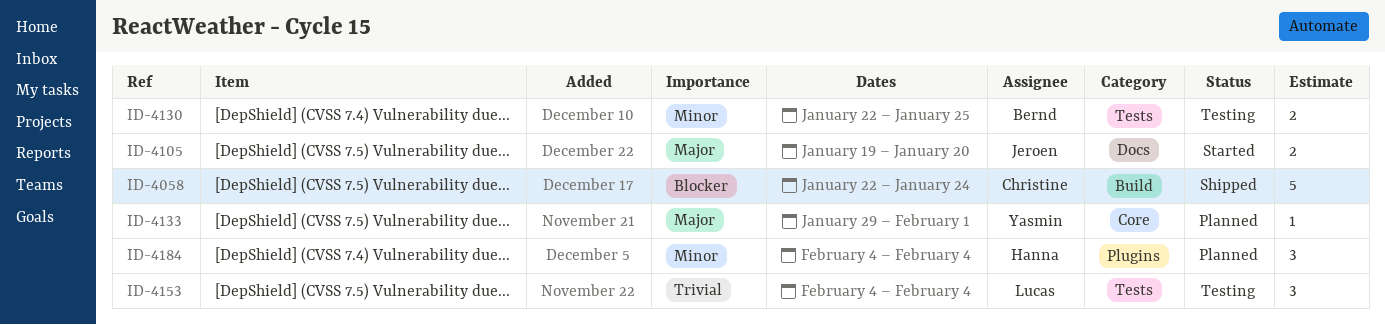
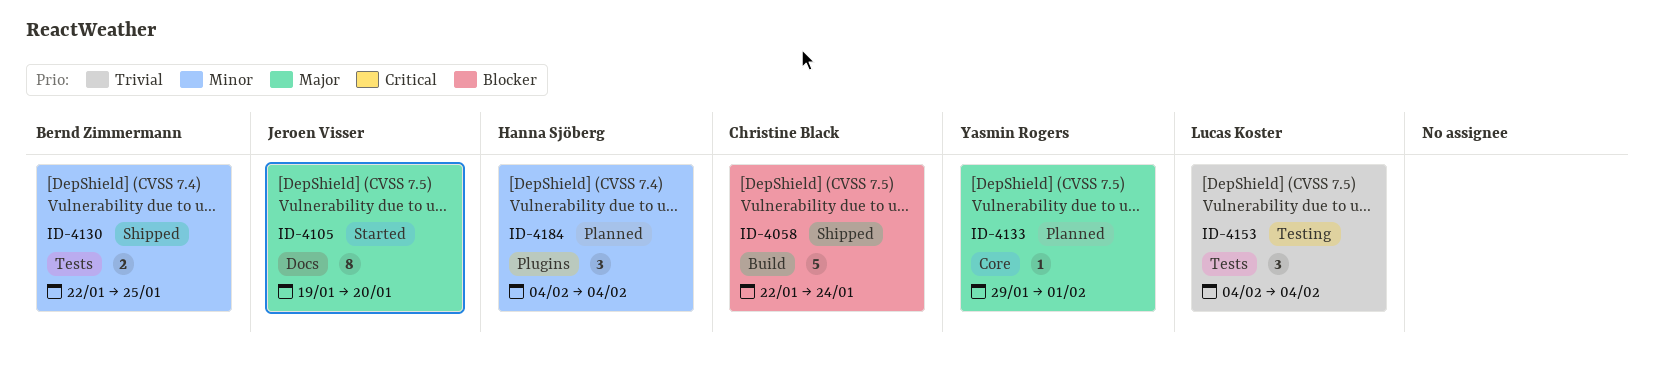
ID-4105, estimate: 2 -> 8
ID-4130, status: Testing -> Shipped

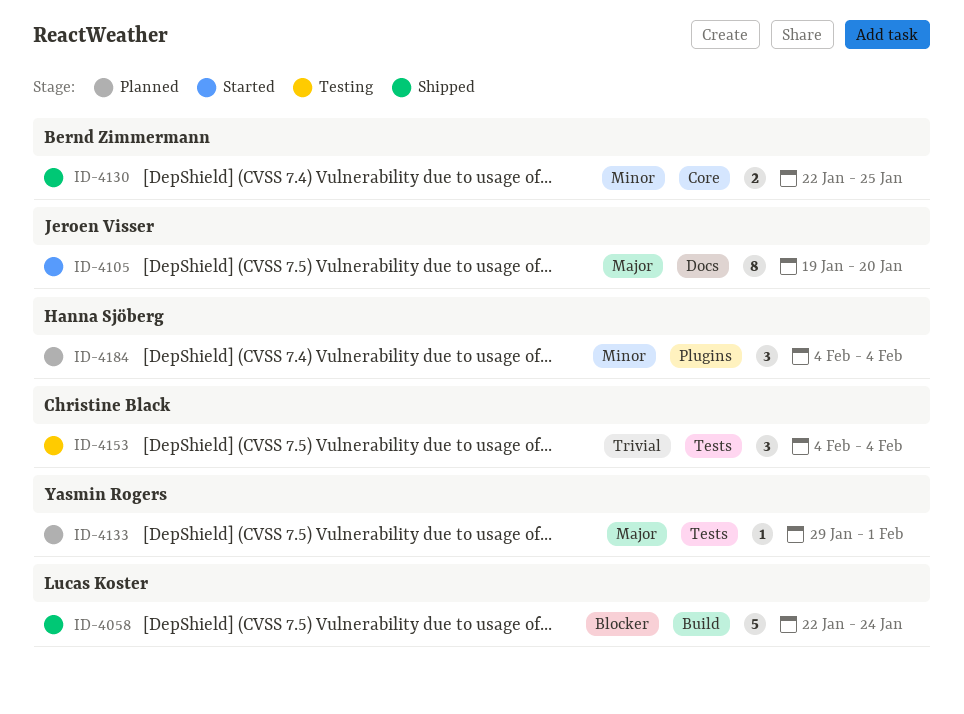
ID-4058, owner: Christine Black -> Lucas Koster
ID-4130, label: Tests -> Core
ID-4133, label: Core -> Tests
ID-4153, owner: Lucas Koster -> Christine Black

